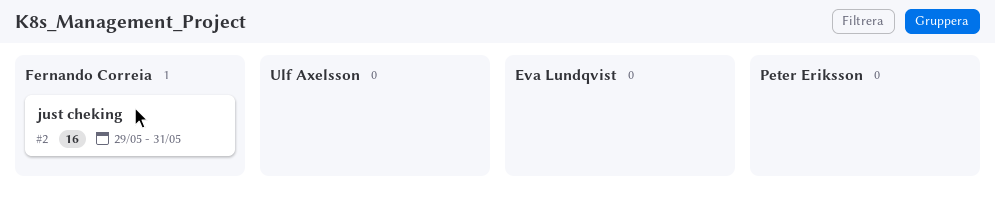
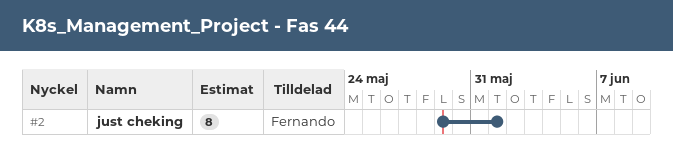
#2, estimate: 16 -> 8
#2, due: May 31 -> Jun 1

